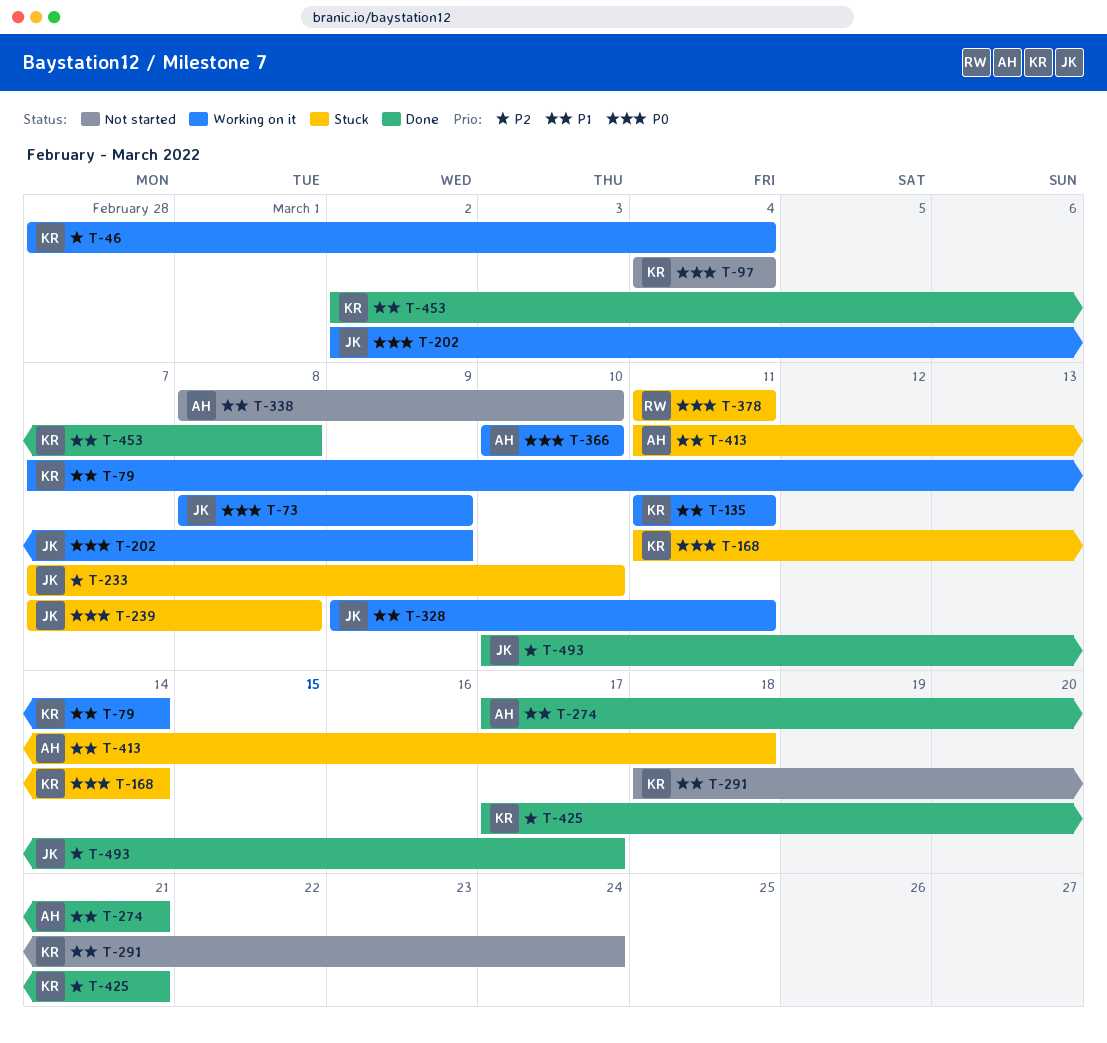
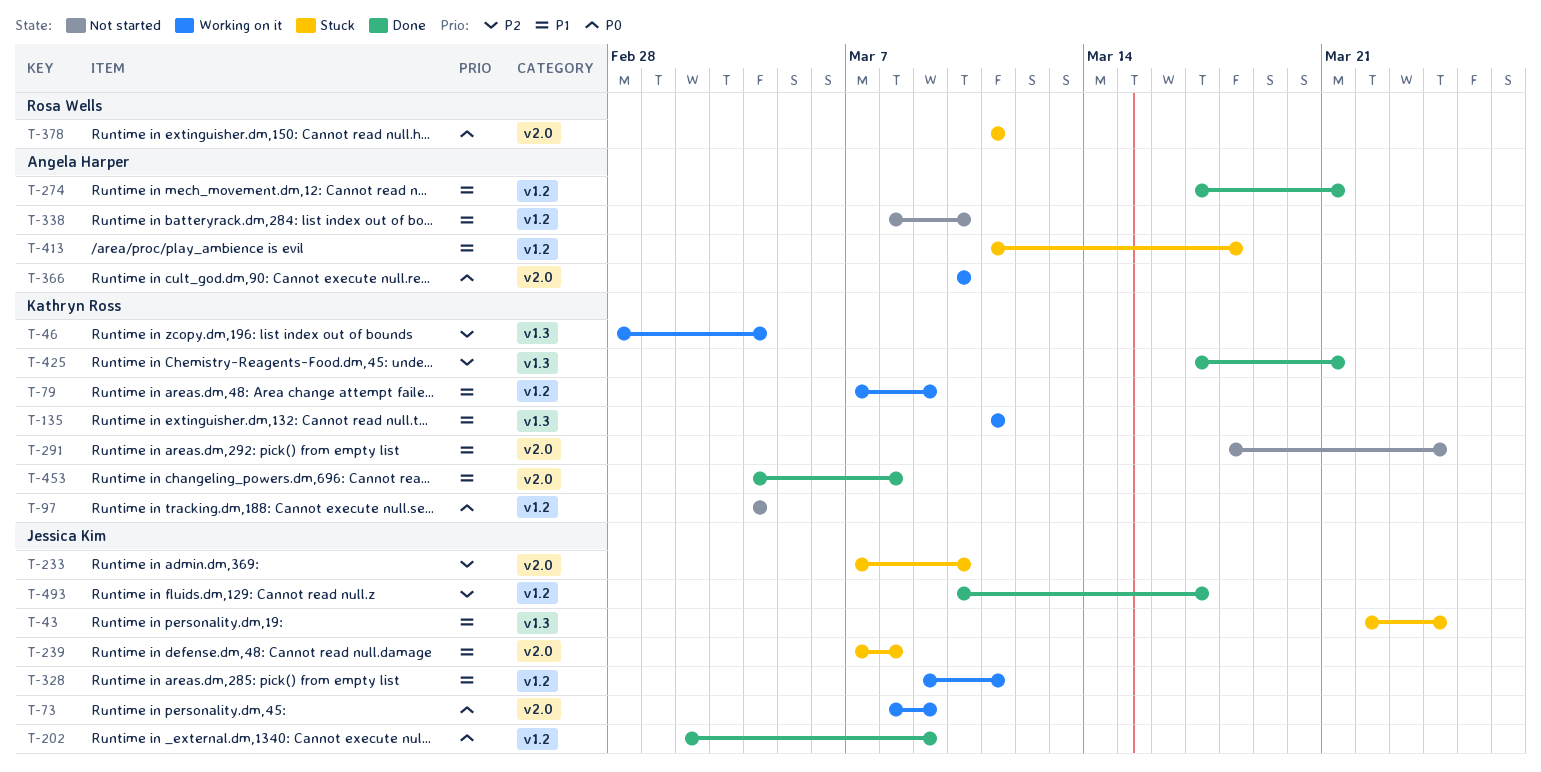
T-43: none -> present
T-79, due: Mar 14 -> Mar 9
T-168: present -> none
T-202, status: Working on it -> Done
T-239, priority: P0 -> P1
T-453, start: Mar 2 -> Mar 4

